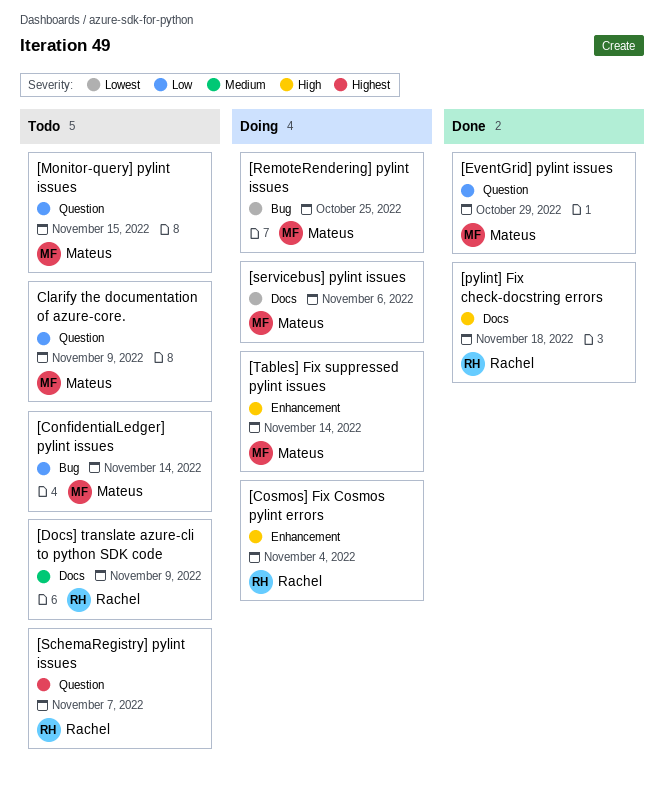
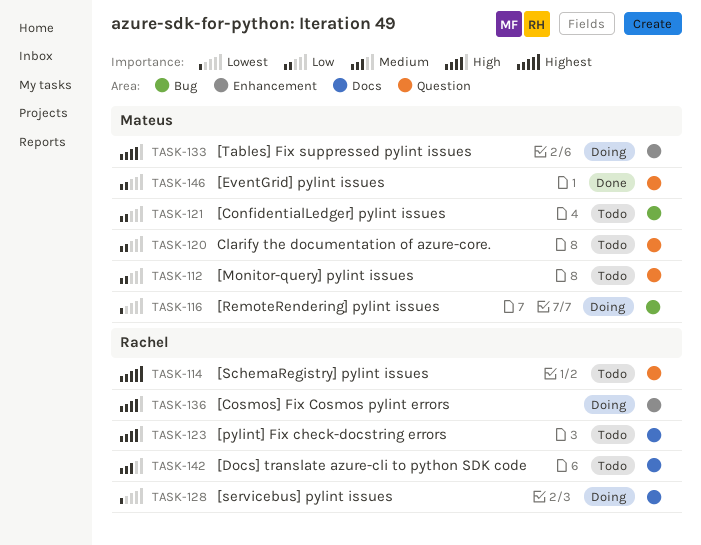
[pylint] Fix check-docstring errors, status: Done -> Todo
[servicebus] pylint issues, owner: Mateus -> Rachel

